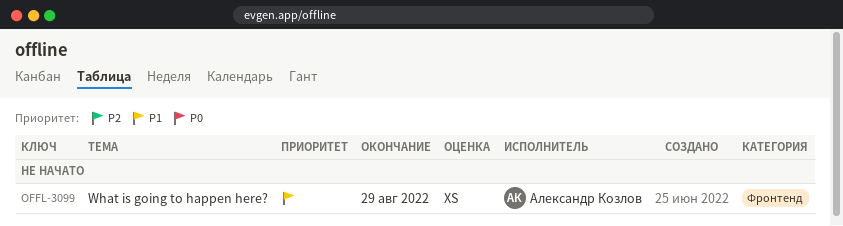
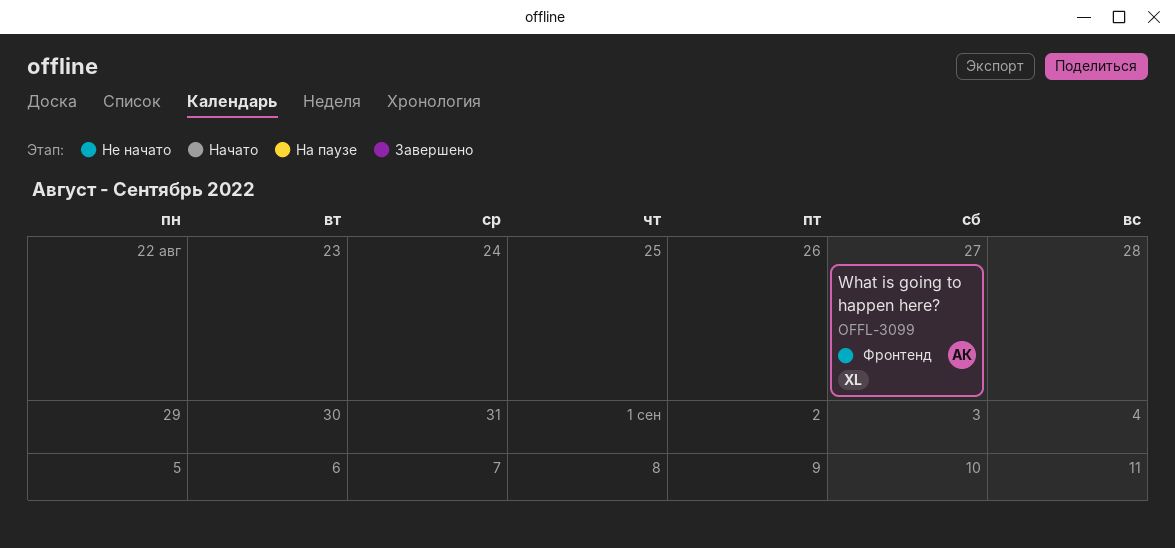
OFFL-3099, estimate: XS -> XL
OFFL-3099, due: Aug 29 -> Aug 27

